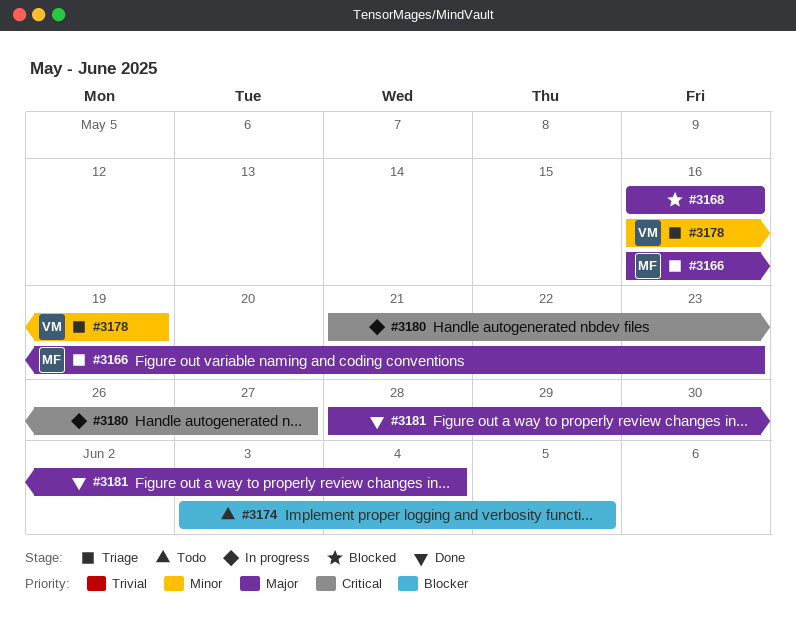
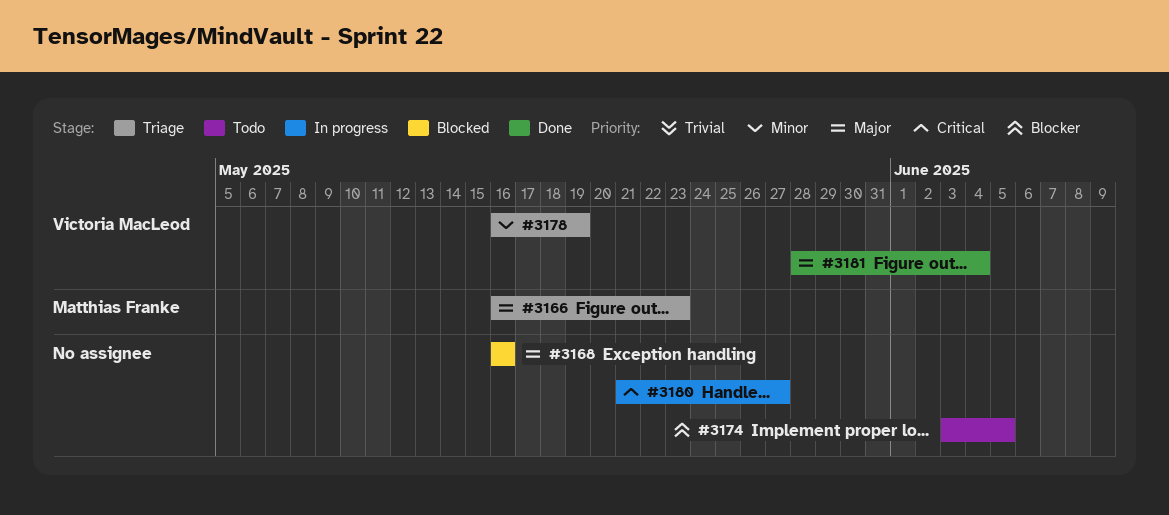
#3181, owner: none -> Victoria MacLeod

